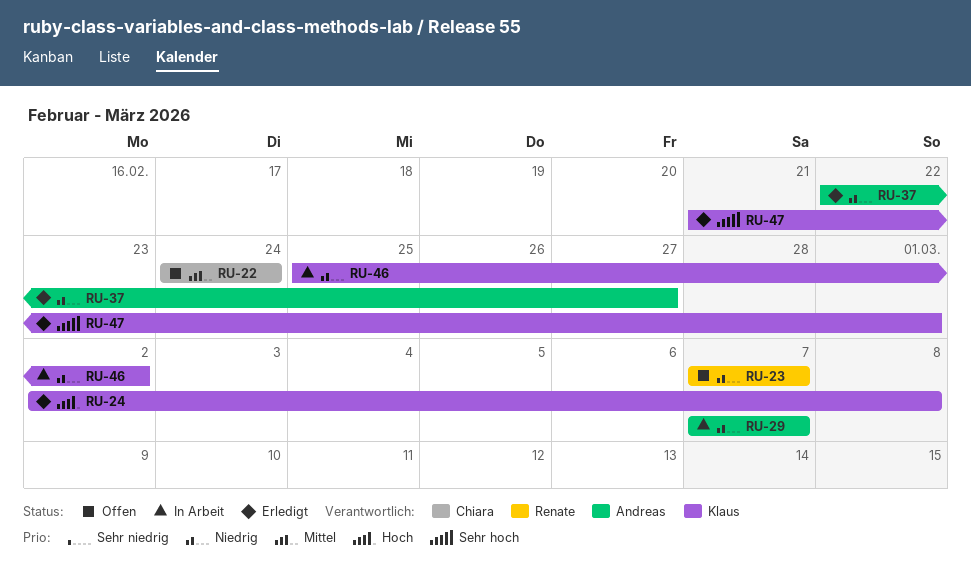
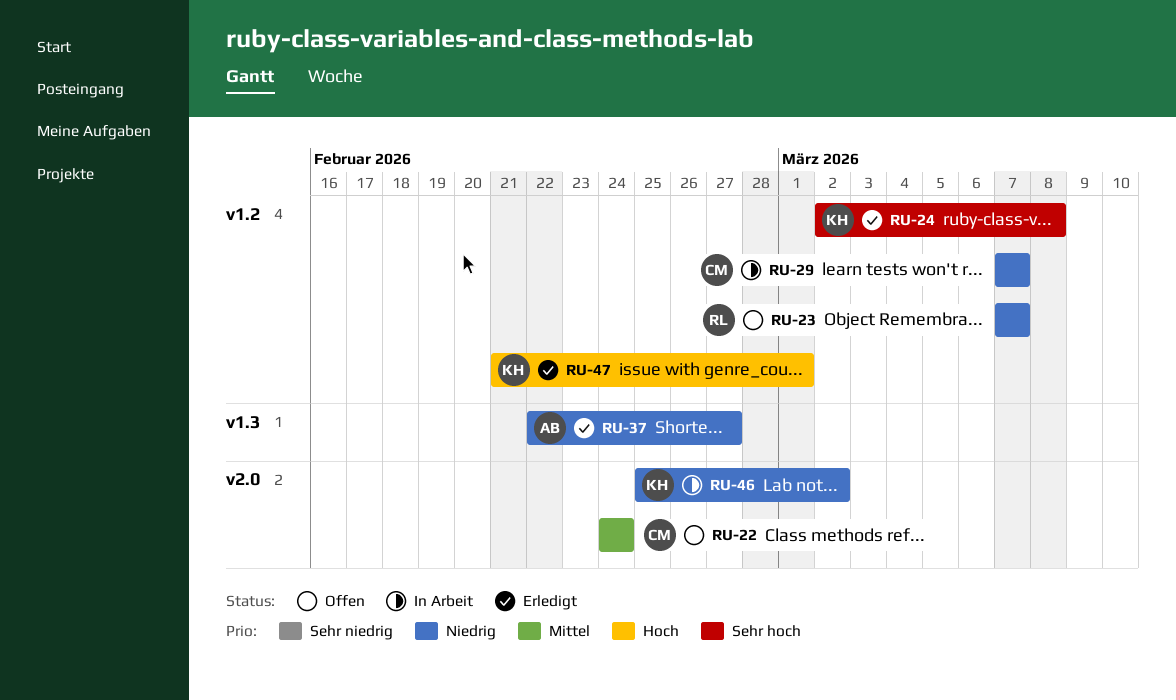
RU-24, priority: Hoch -> Sehr hoch
RU-29, owner: Andreas -> Chiara
RU-47, priority: Sehr hoch -> Hoch

